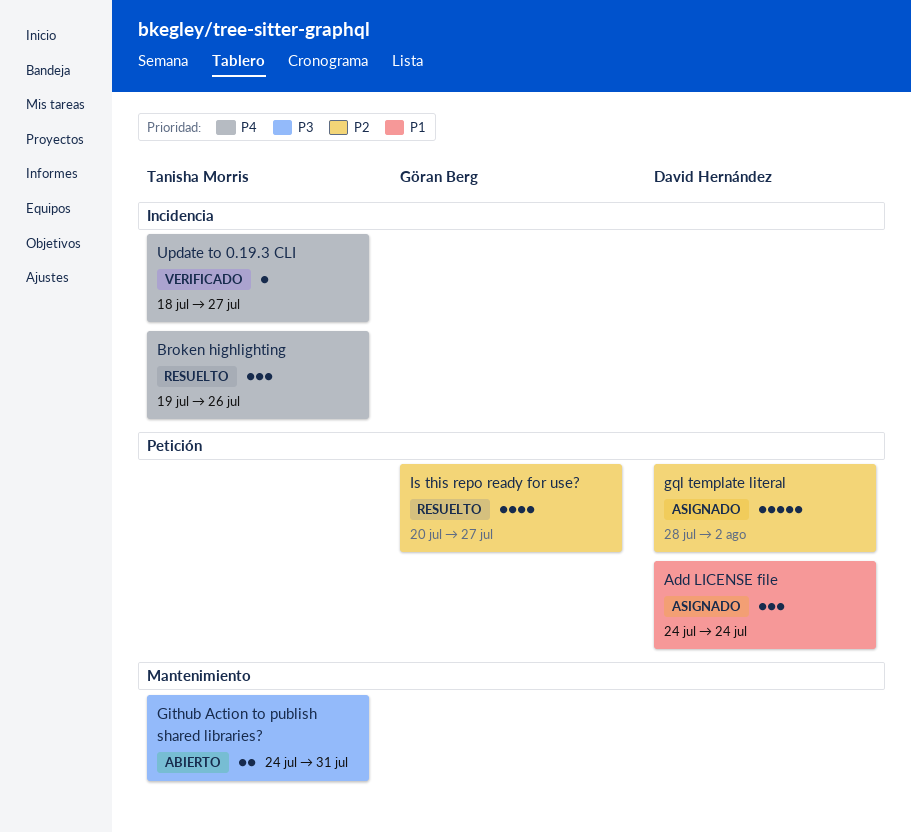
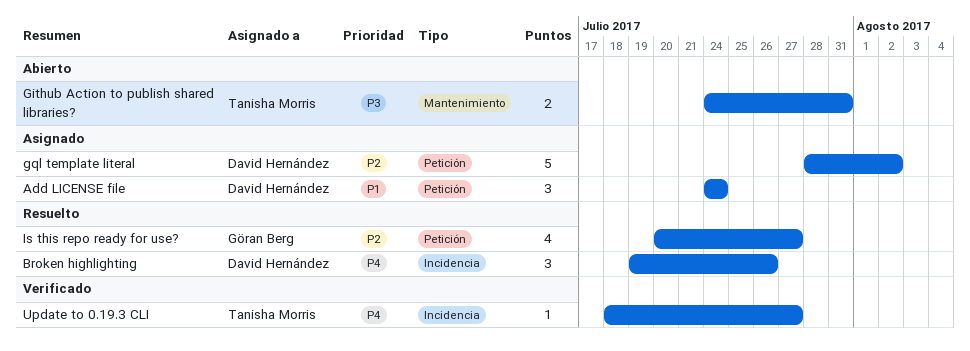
Broken highlighting, owner: Tanisha Morris -> David Hernández

